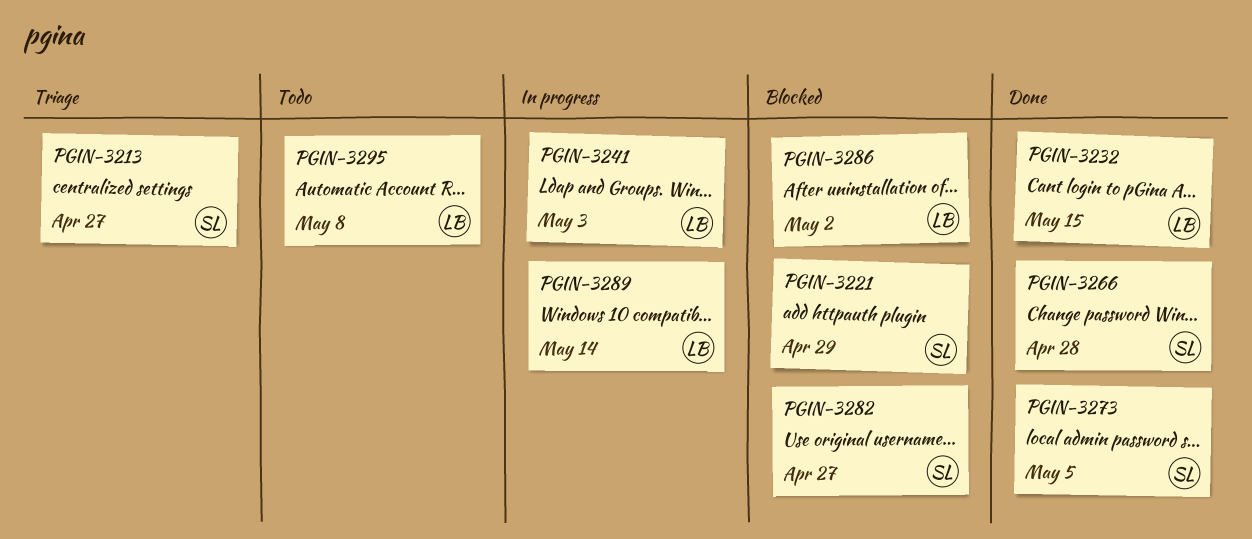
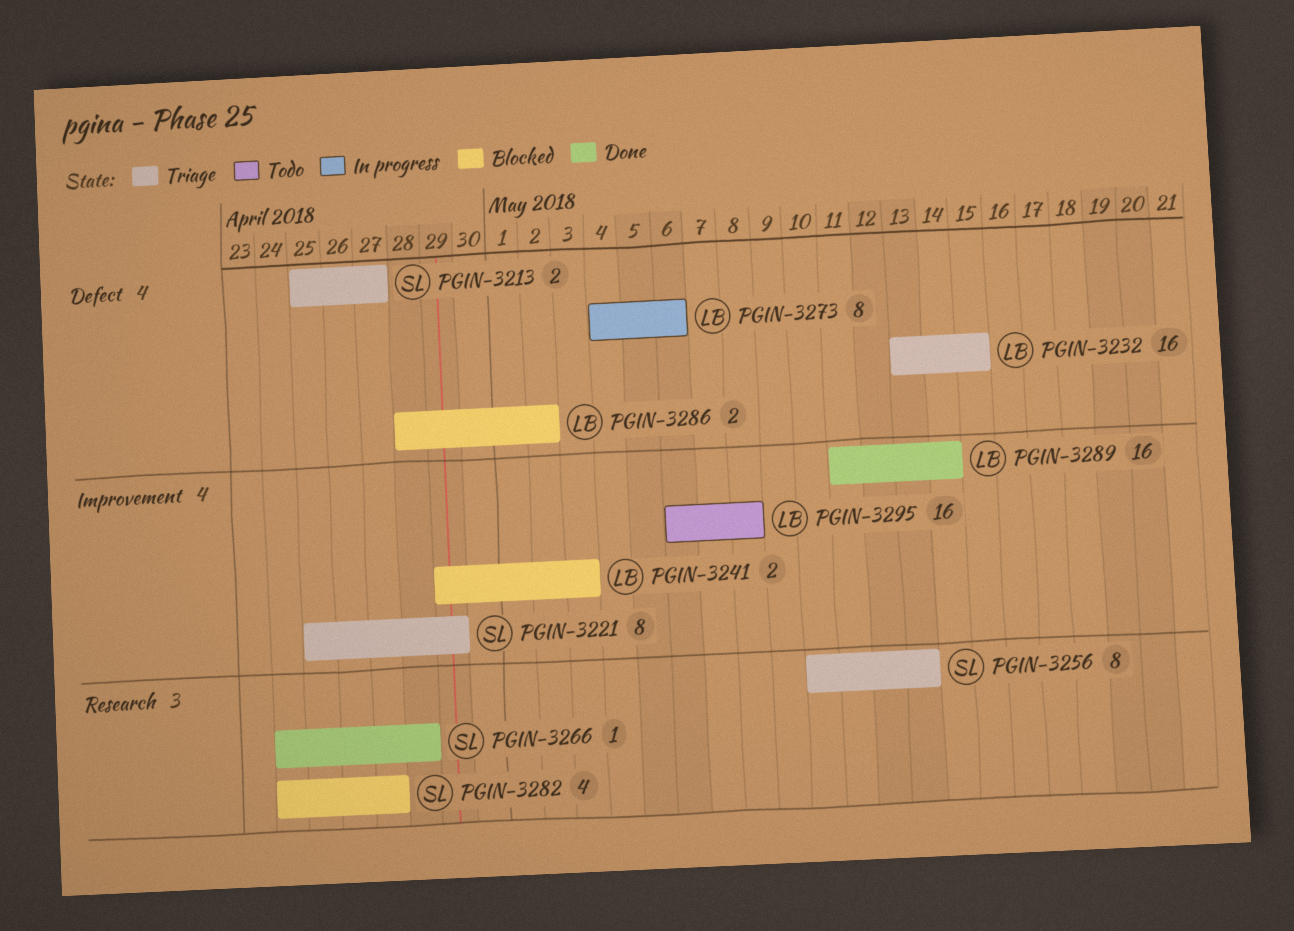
PGIN-3221, status: Blocked -> Triage
PGIN-3232, status: Done -> Triage
PGIN-3241, status: In progress -> Blocked
PGIN-3256: none -> present
PGIN-3273, status: Done -> In progress
PGIN-3273, owner: SL -> LB
PGIN-3273, due: May 5 -> May 6
PGIN-3289, status: In progress -> Done

